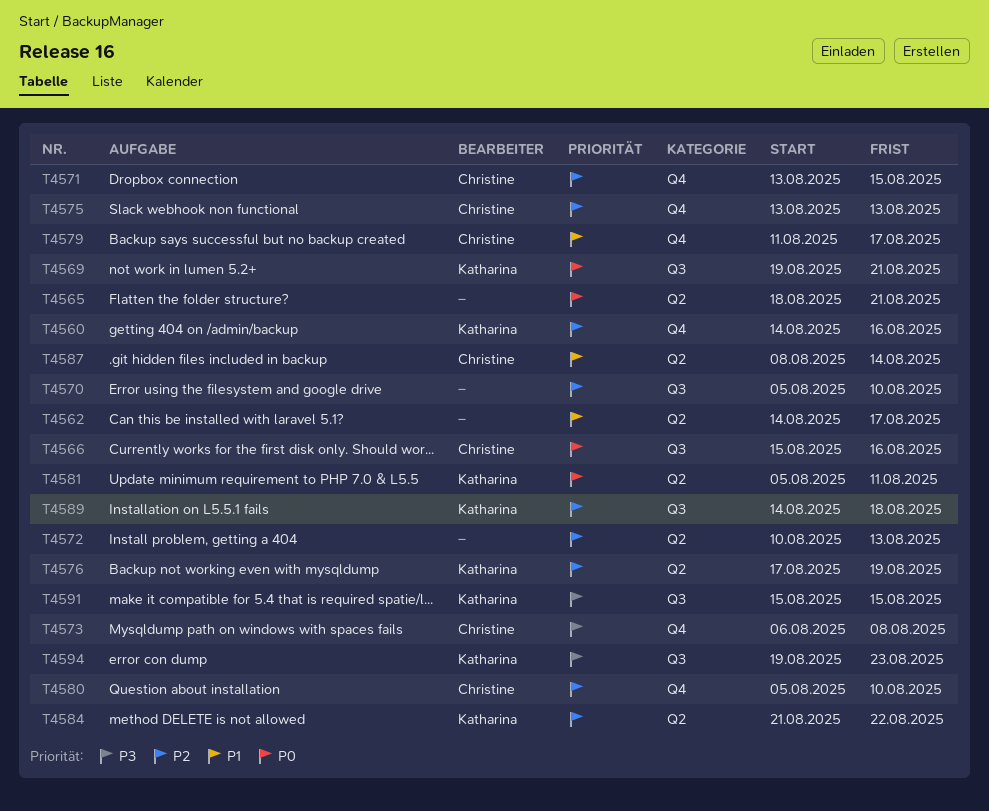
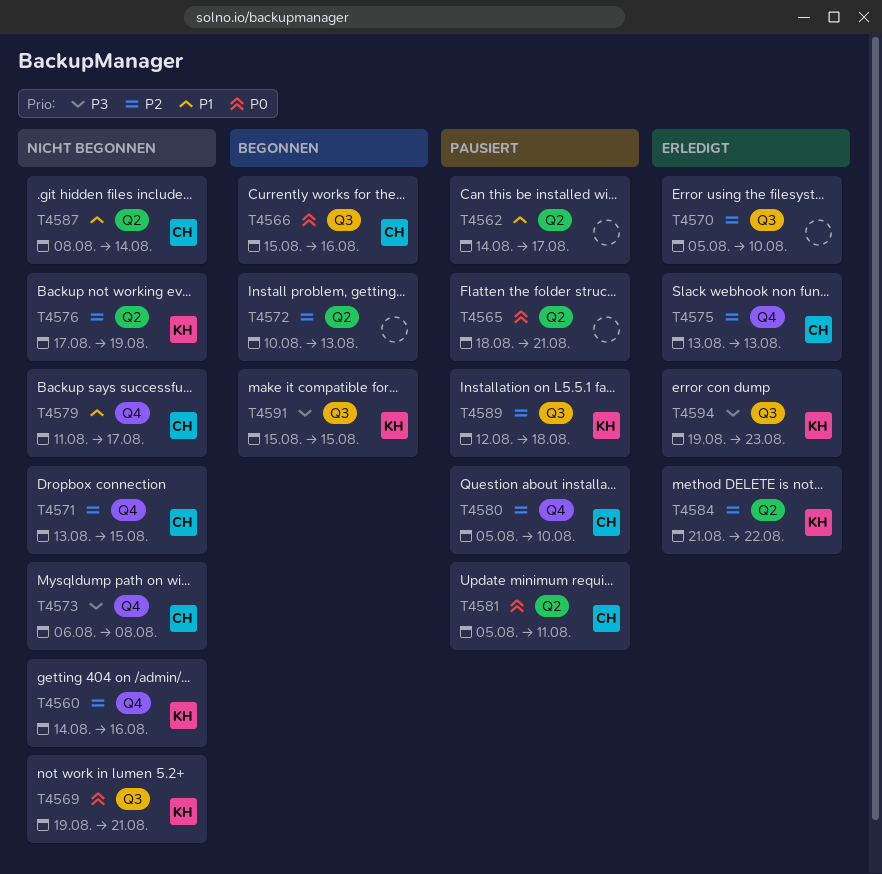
T4581, owner: Katharina -> Christine
T4589, start: Aug 14 -> Aug 12

